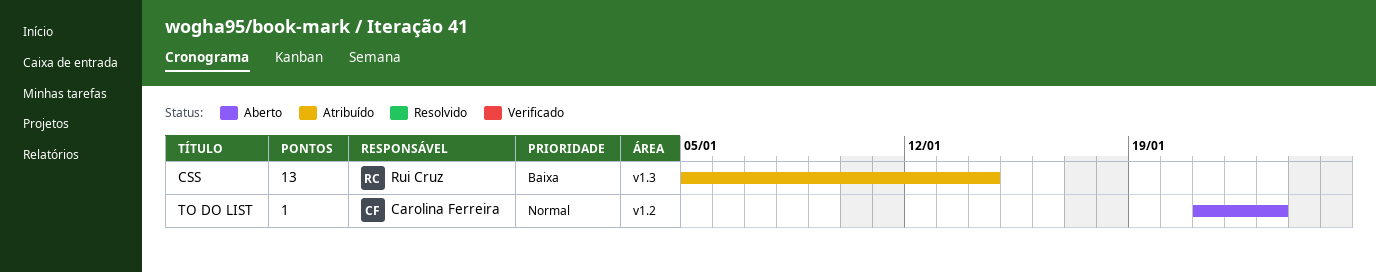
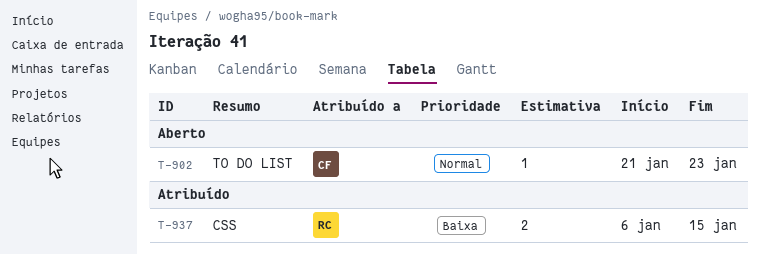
CSS, estimate: 13 -> 2
CSS, start: Jan 5 -> Jan 6
CSS, due: Jan 14 -> Jan 15

